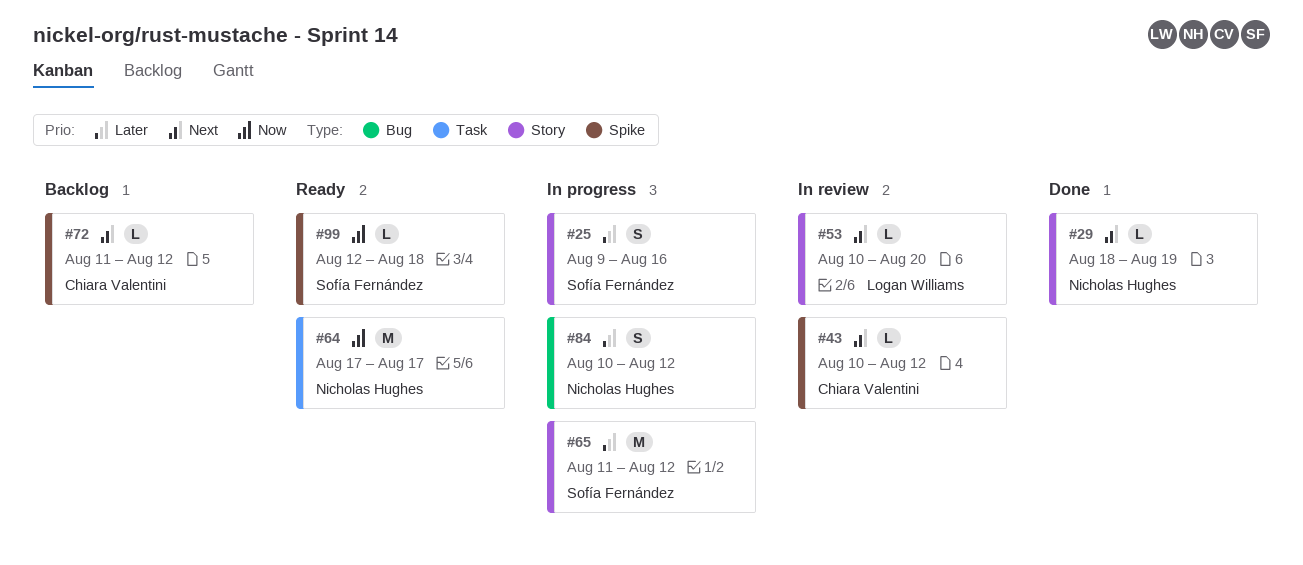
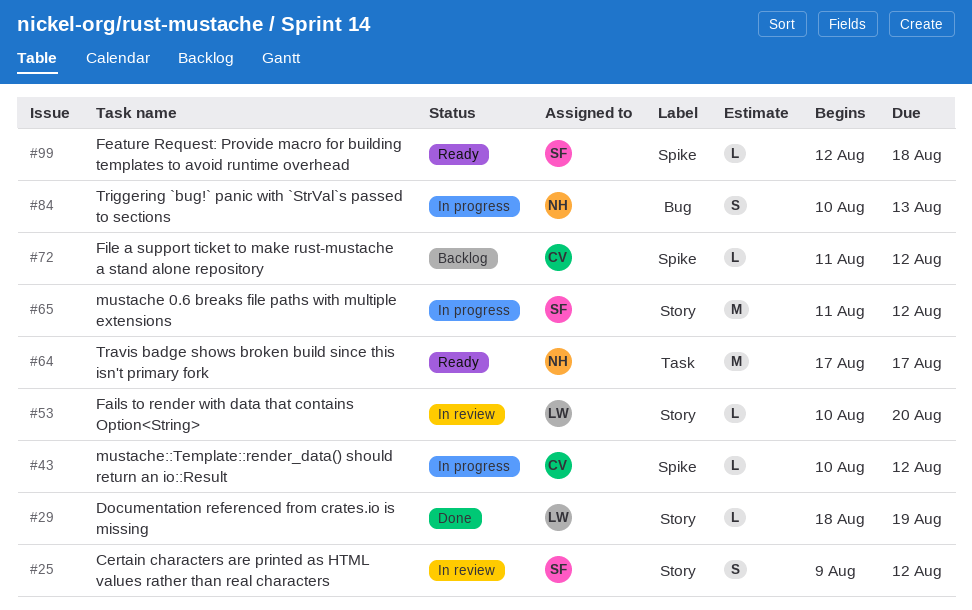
#25, status: In progress -> In review
#25, due: Aug 16 -> Aug 12
#29, owner: Nicholas Hughes -> Logan Williams
#43, status: In review -> In progress
#84, due: Aug 12 -> Aug 13

